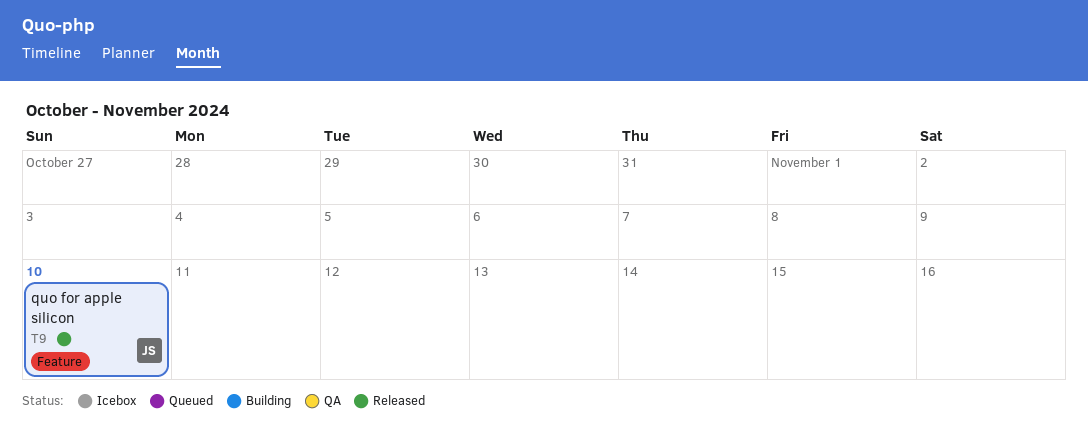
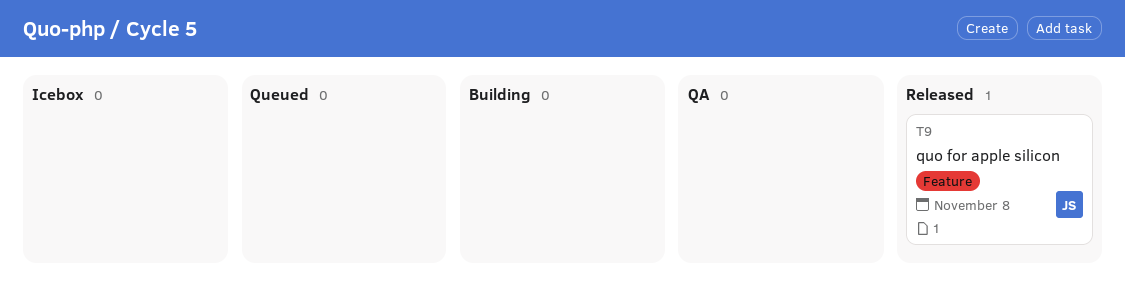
T9, due: Nov 10 -> Nov 8

